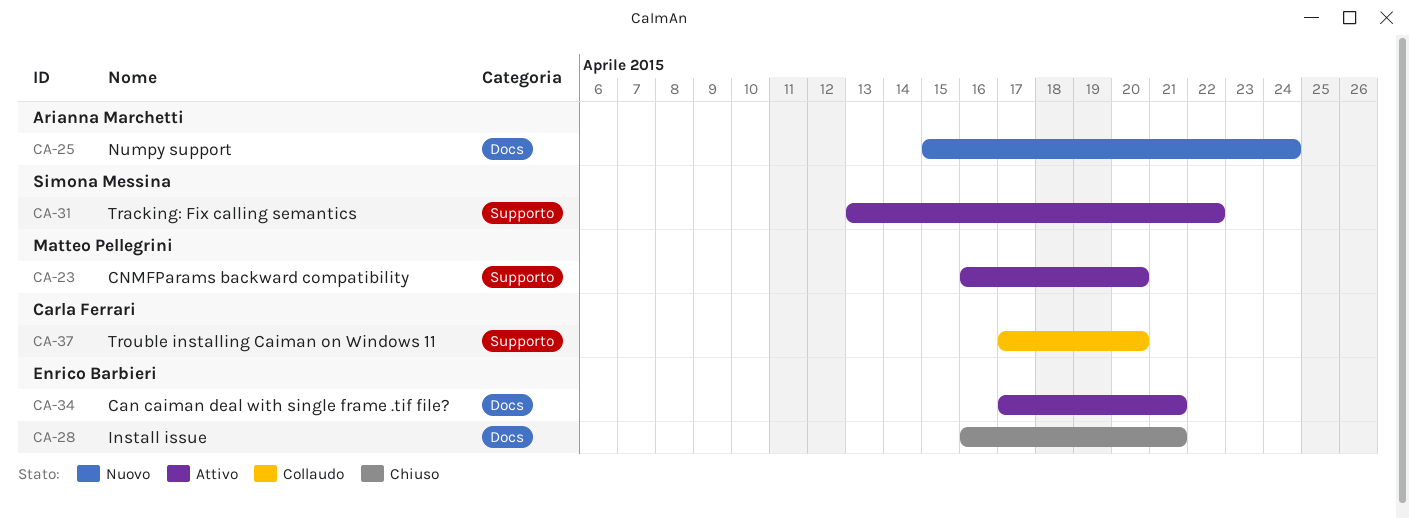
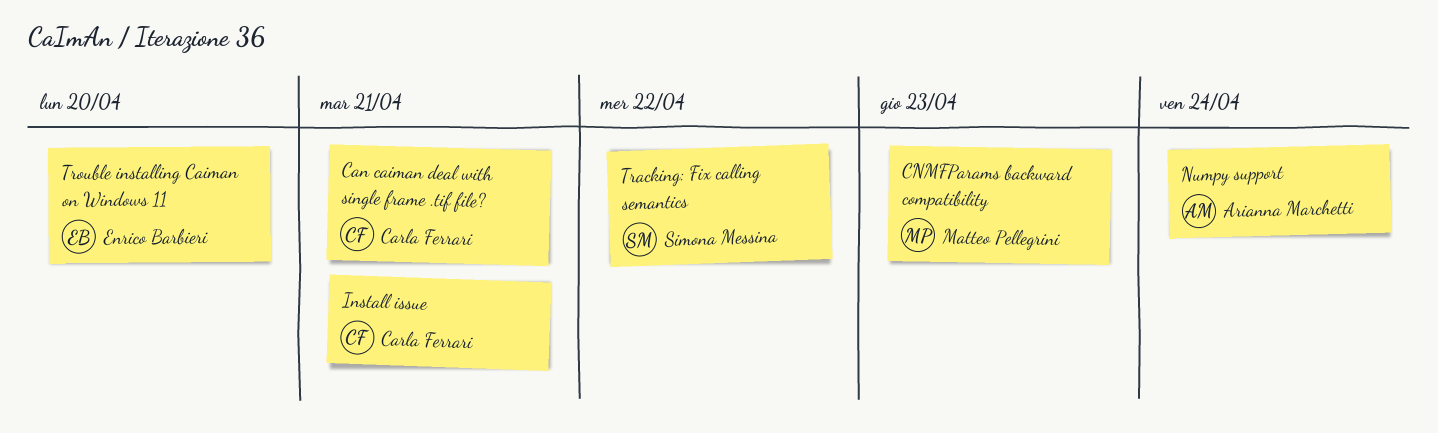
Can caiman deal with single frame .tif file?, owner: Enrico Barbieri -> Carla Ferrari
CNMFParams backward compatibility, due: Apr 20 -> Apr 23
Install issue, owner: Enrico Barbieri -> Carla Ferrari
Trouble installing Caiman on Windows 11, owner: Carla Ferrari -> Enrico Barbieri

